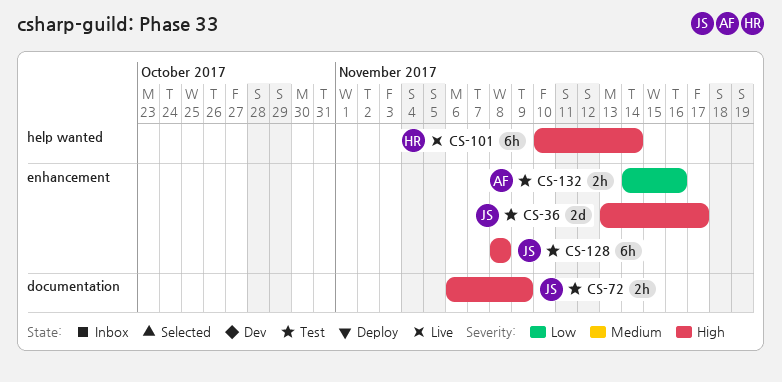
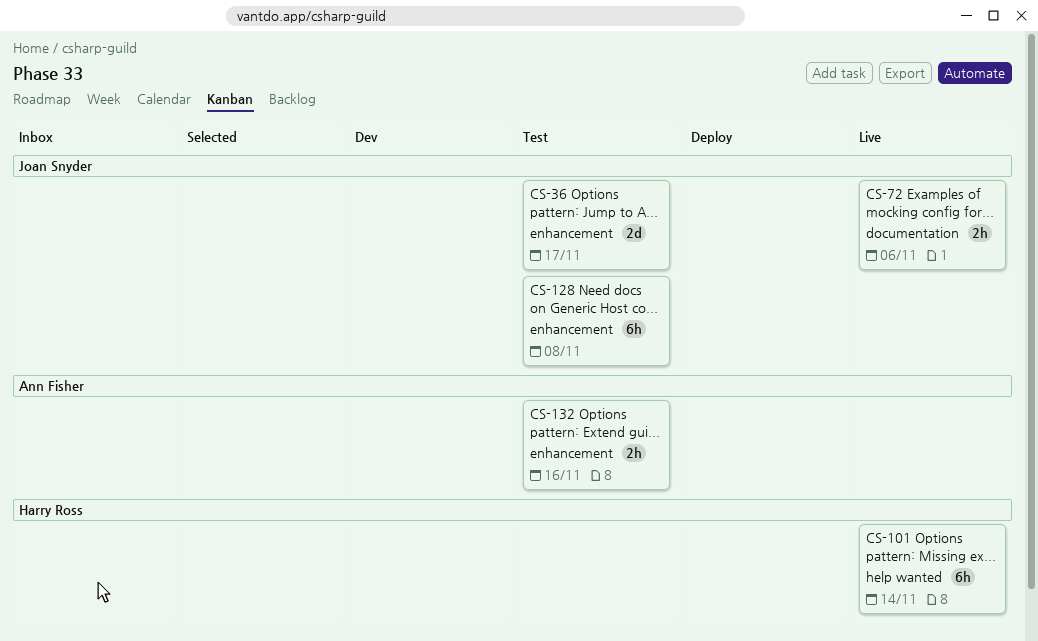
CS-72, status: Test -> Live
CS-72, due: Nov 9 -> Nov 6

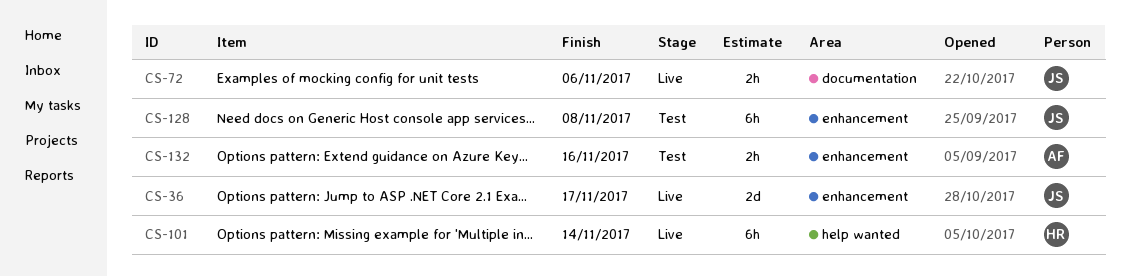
CS-36, status: Test -> Live

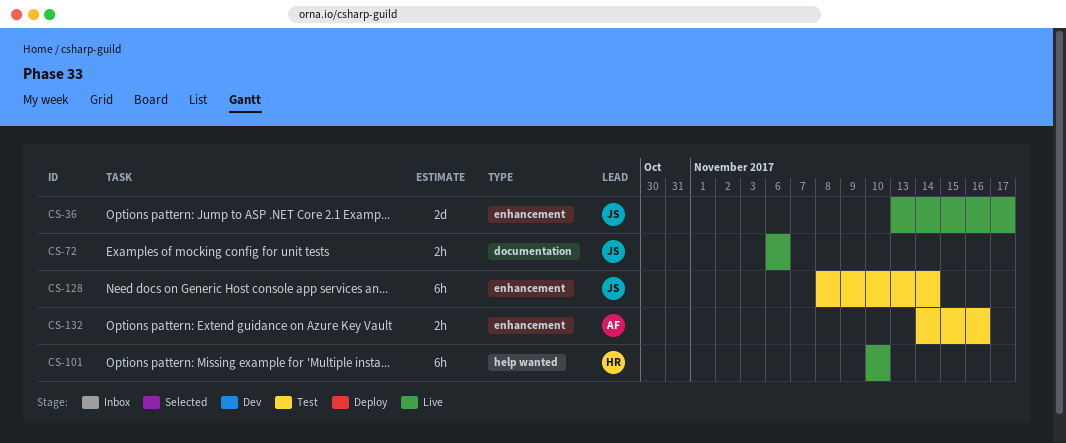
CS-101, due: Nov 14 -> Nov 10
CS-128, due: Nov 8 -> Nov 14

